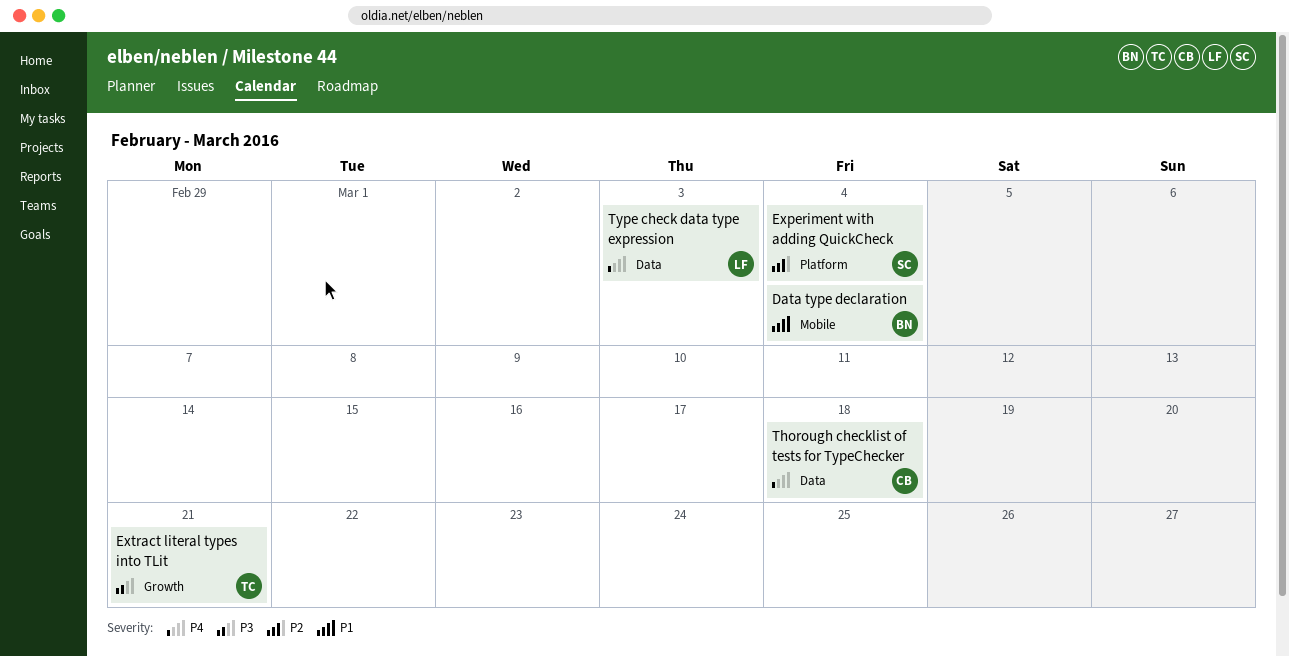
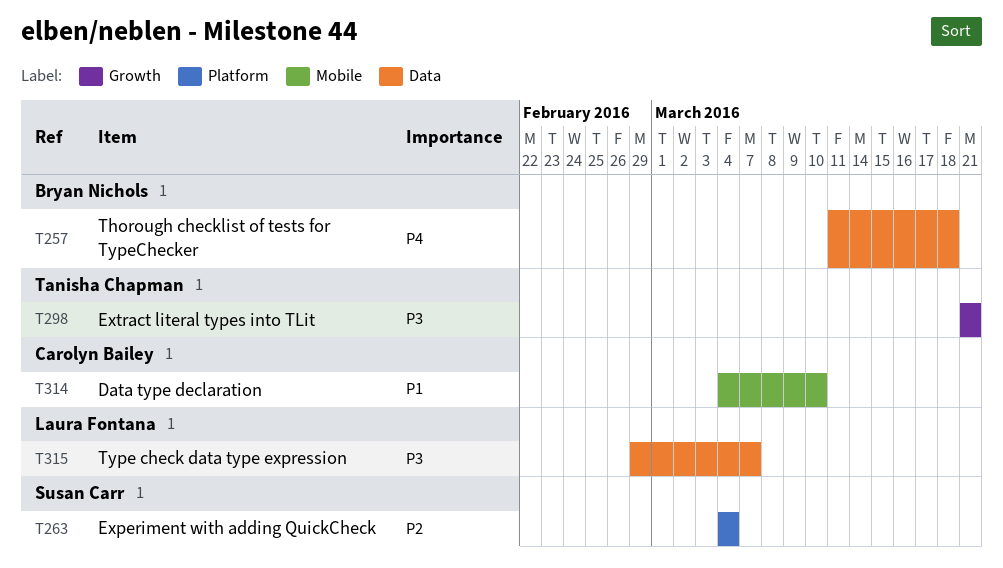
Data type declaration, owner: Bryan Nichols -> Carolyn Bailey
Data type declaration, due: Mar 4 -> Mar 10
Thorough checklist of tests for TypeChecker, owner: Carolyn Bailey -> Bryan Nichols
Type check data type expression, priority: P4 -> P3
Type check data type expression, due: Mar 3 -> Mar 7

